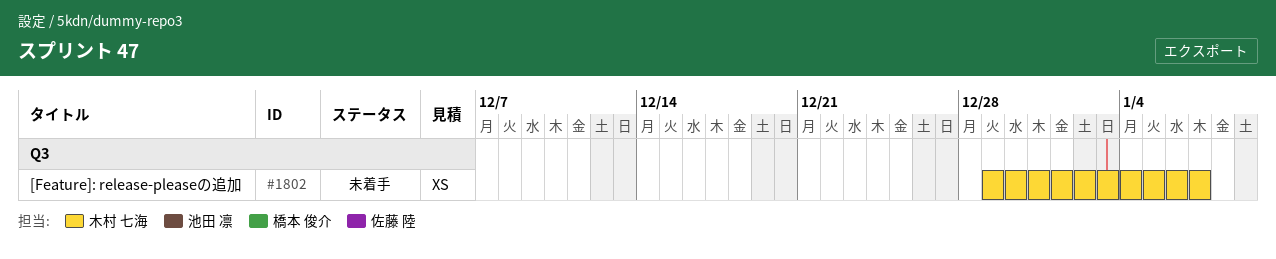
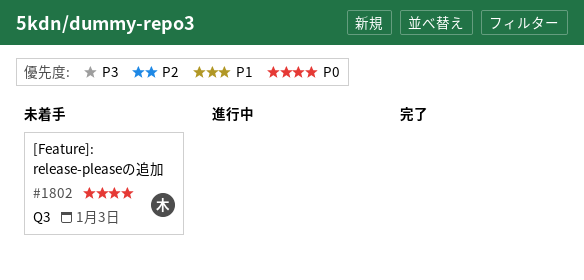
#1802, due: Jan 7 -> Jan 3

